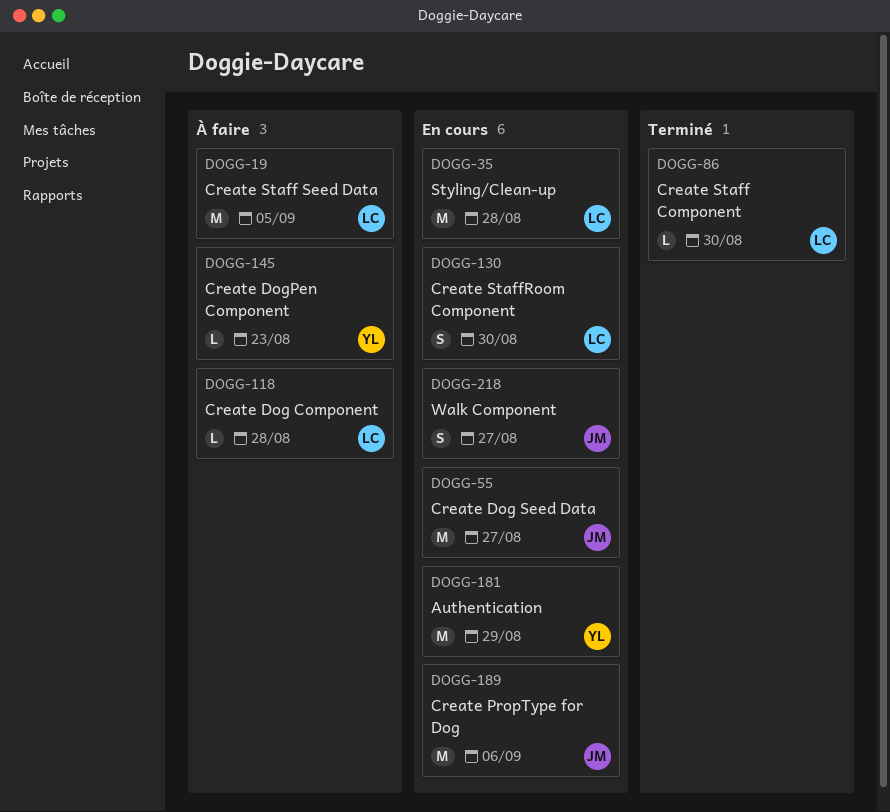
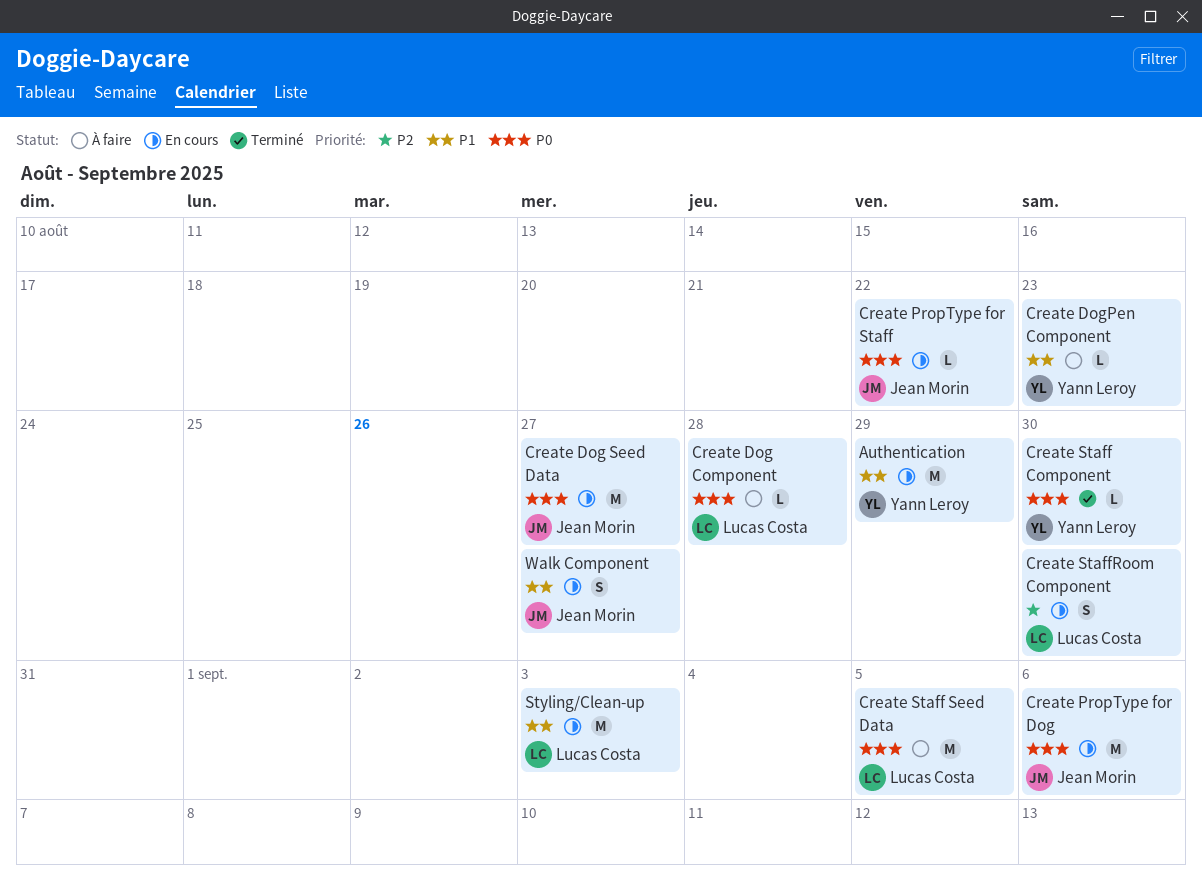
Create PropType for Staff: none -> present
Create Staff Component, owner: Lucas Costa -> Yann Leroy
Styling/Clean-up, due: Aug 28 -> Sep 3

